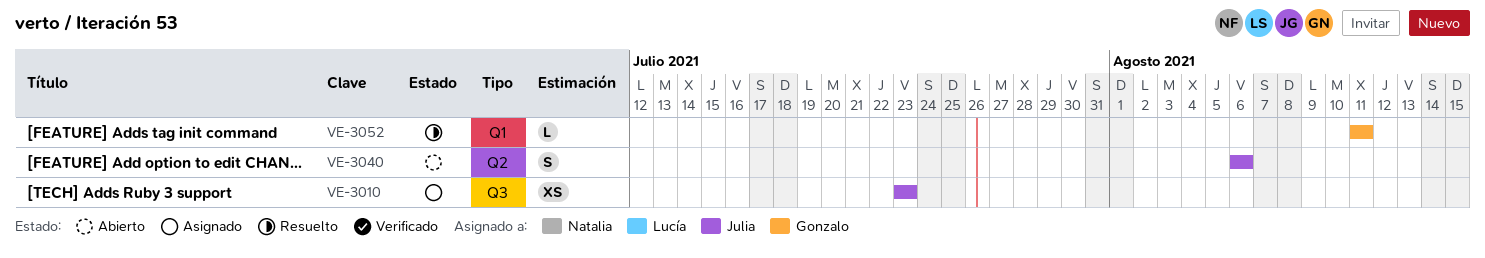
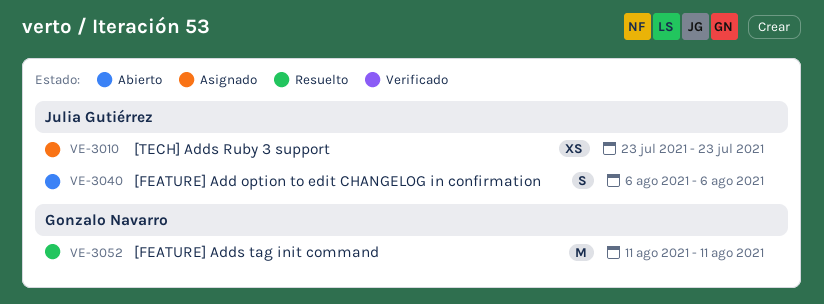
VE-3052, estimate: L -> M

